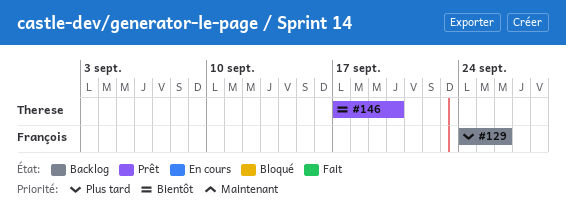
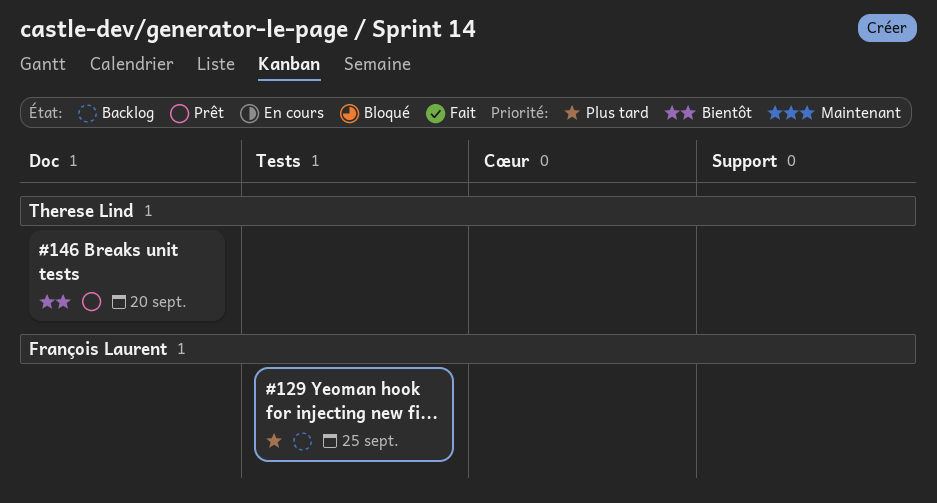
#129, due: Sep 26 -> Sep 25

